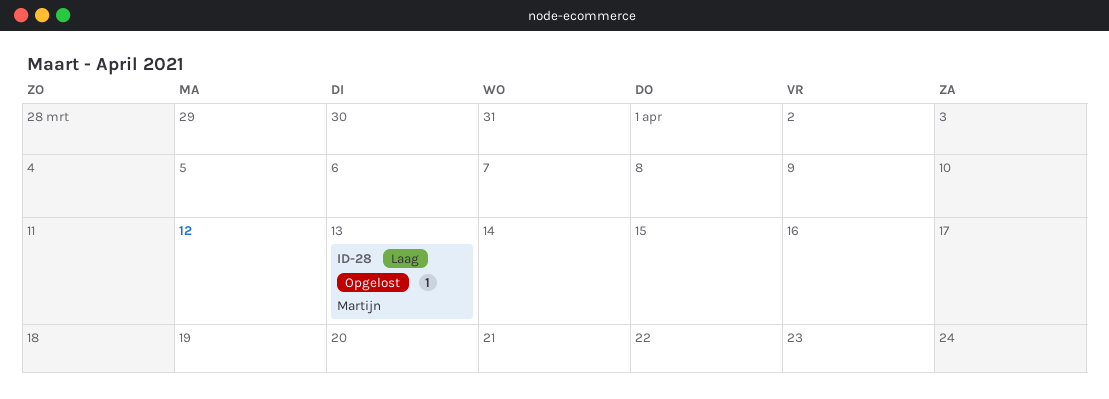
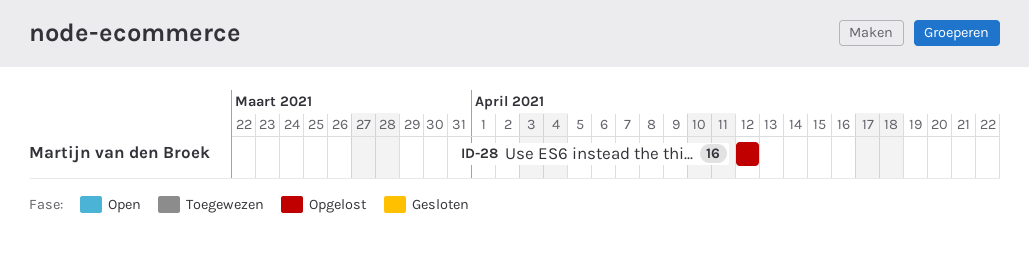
ID-28, estimate: 1 -> 16
ID-28, due: Apr 13 -> Apr 12

